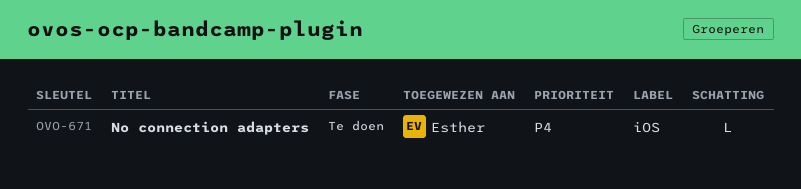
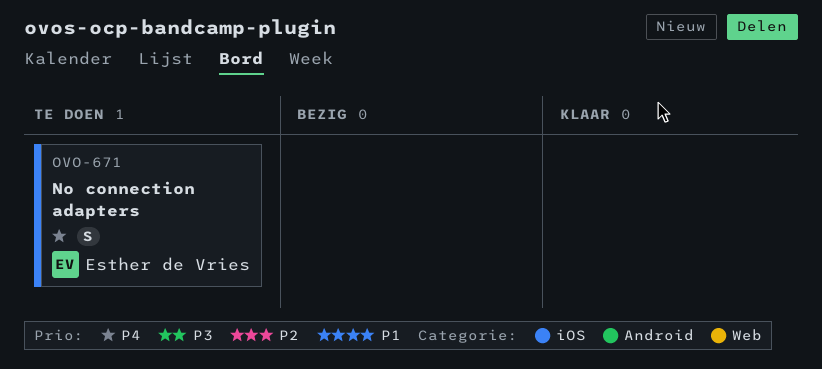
OVO-671, estimate: L -> S

